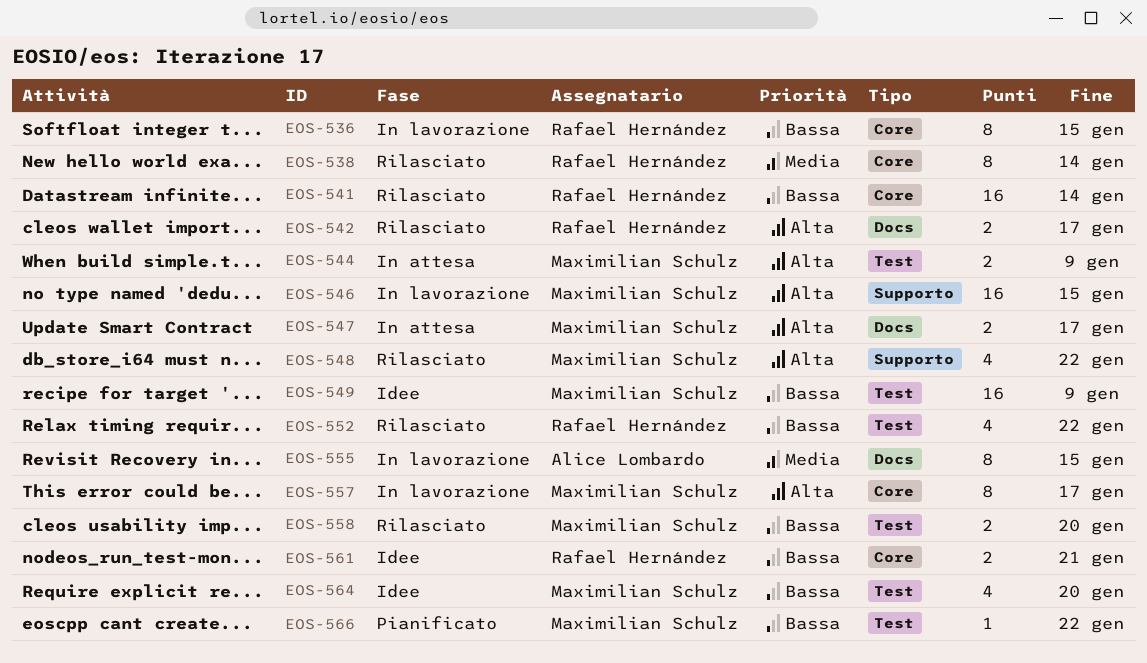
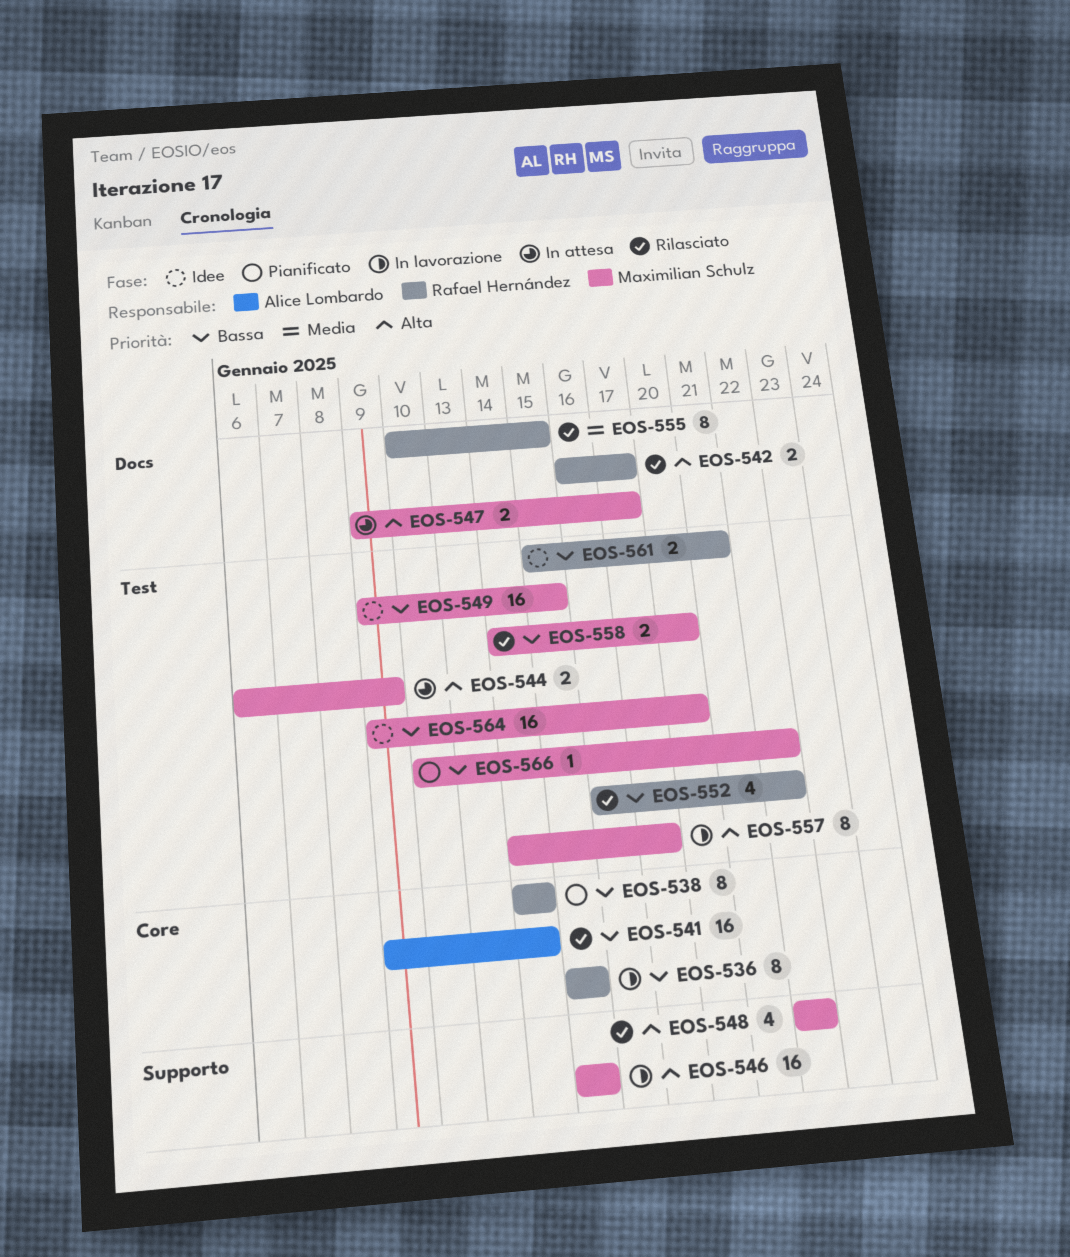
EOS-538, status: Rilasciato -> Pianificato
EOS-538, priority: Media -> Bassa
EOS-541, owner: Rafael Hernández -> Alice Lombardo
EOS-549, due: Jan 9 -> Jan 15
EOS-555, status: In lavorazione -> Rilasciato
EOS-555, owner: Alice Lombardo -> Rafael Hernández
EOS-557, label: Core -> Test
EOS-561, label: Core -> Test
EOS-564, estimate: 4 -> 16

